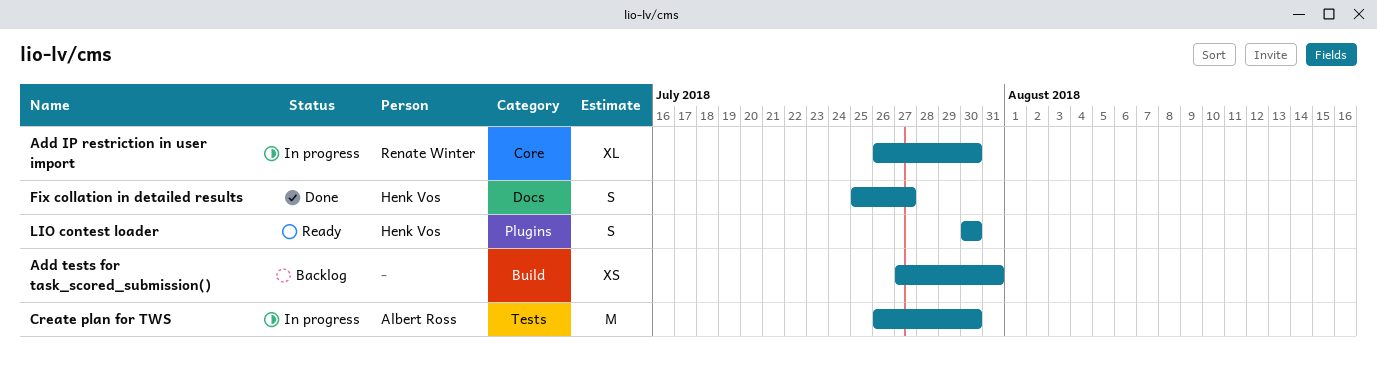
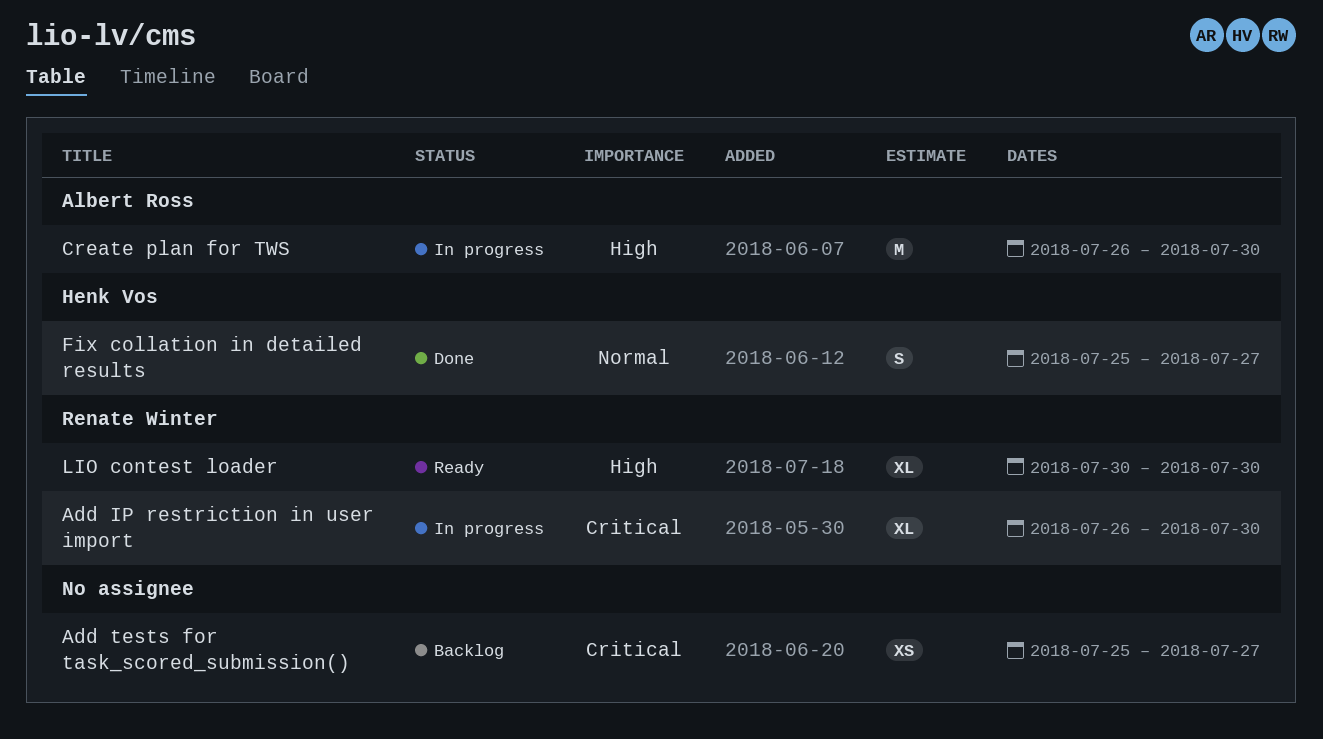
Add tests for task_scored_submission(), start: Jul 27 -> Jul 25
Add tests for task_scored_submission(), due: Jul 31 -> Jul 27
LIO contest loader, owner: Henk Vos -> Renate Winter
LIO contest loader, estimate: S -> XL

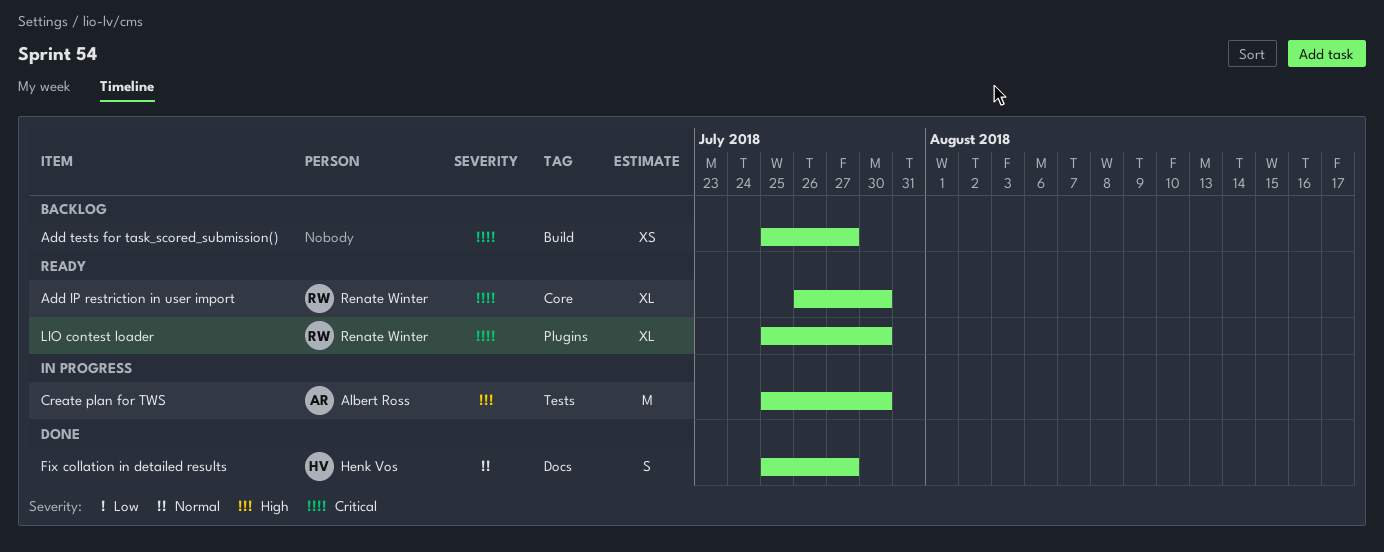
Add IP restriction in user import, status: In progress -> Ready
Create plan for TWS, start: Jul 26 -> Jul 25
LIO contest loader, priority: High -> Critical
LIO contest loader, start: Jul 30 -> Jul 25

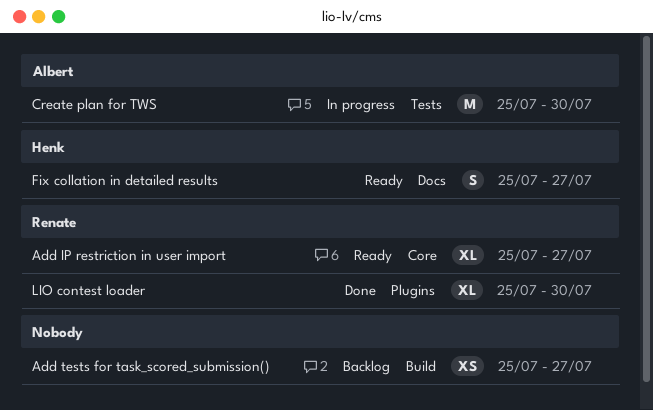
Add IP restriction in user import, start: Jul 26 -> Jul 25
Add IP restriction in user import, due: Jul 30 -> Jul 27
Fix collation in detailed results, status: Done -> Ready
LIO contest loader, status: Ready -> Done

